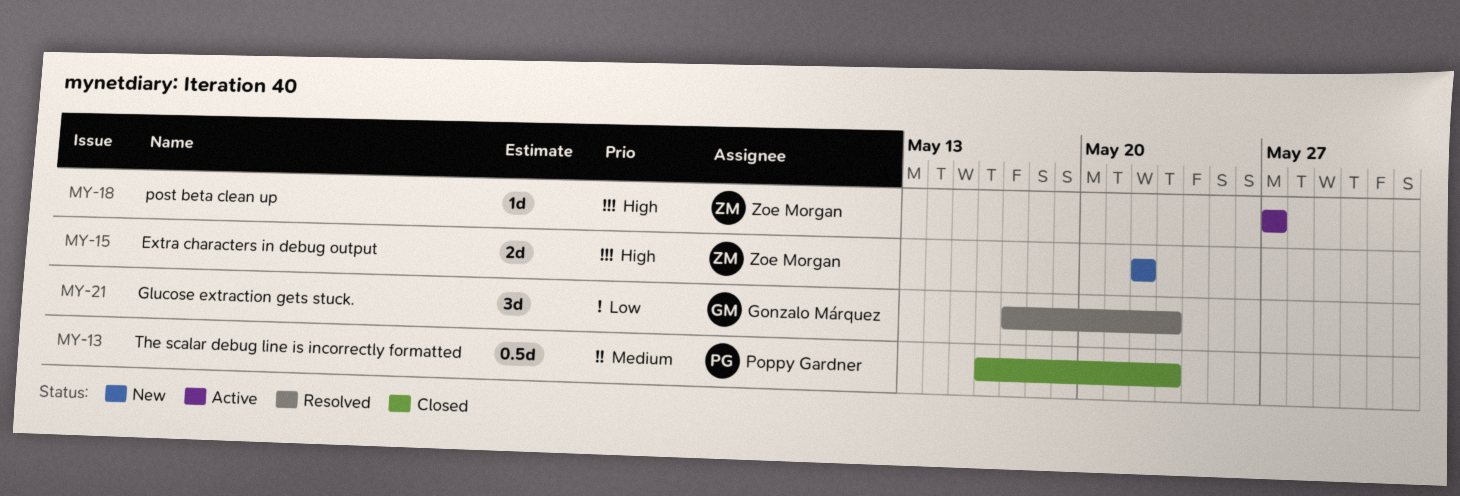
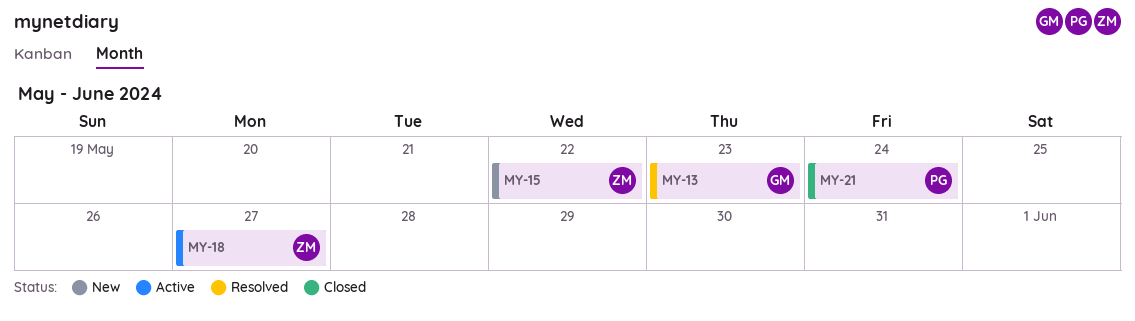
MY-13, status: Closed -> Resolved
MY-13, owner: Poppy Gardner -> Gonzalo Márquez
MY-21, status: Resolved -> Closed
MY-21, owner: Gonzalo Márquez -> Poppy Gardner
MY-21, due: May 23 -> May 24

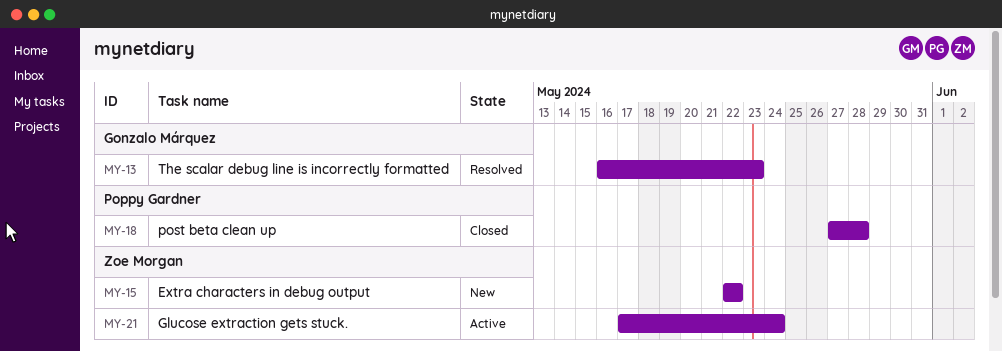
MY-18, status: Active -> Closed
MY-18, owner: Zoe Morgan -> Poppy Gardner
MY-18, due: May 27 -> May 28
MY-21, status: Closed -> Active
MY-21, owner: Poppy Gardner -> Zoe Morgan

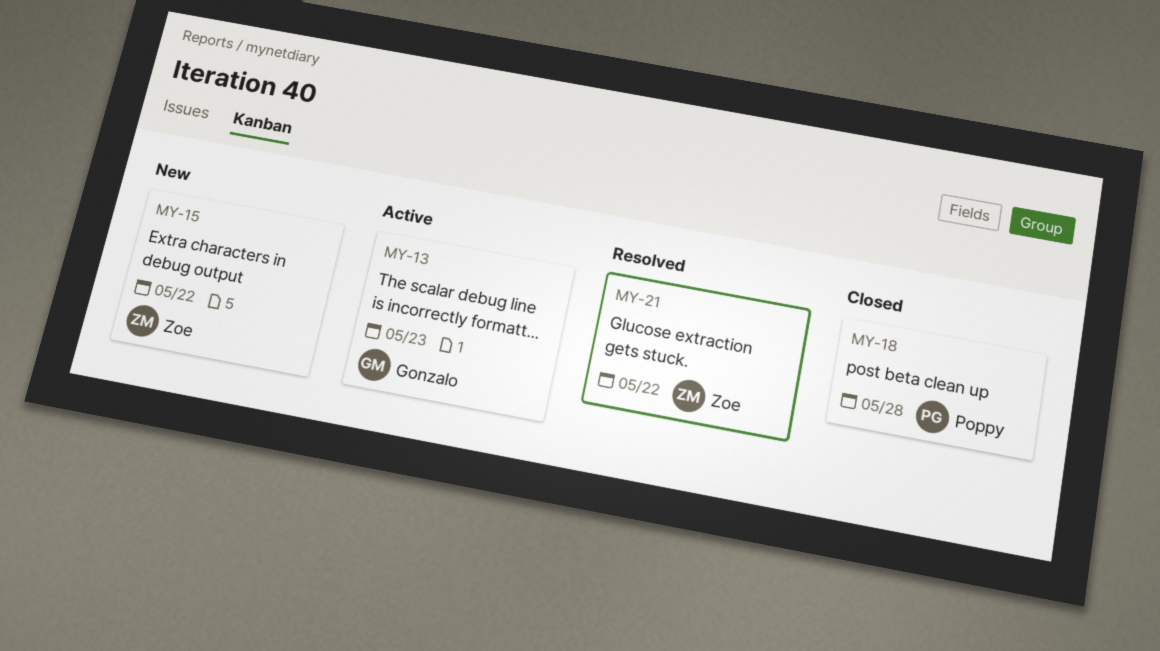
MY-13, status: Resolved -> Active
MY-21, status: Active -> Resolved
MY-21, due: May 24 -> May 22

